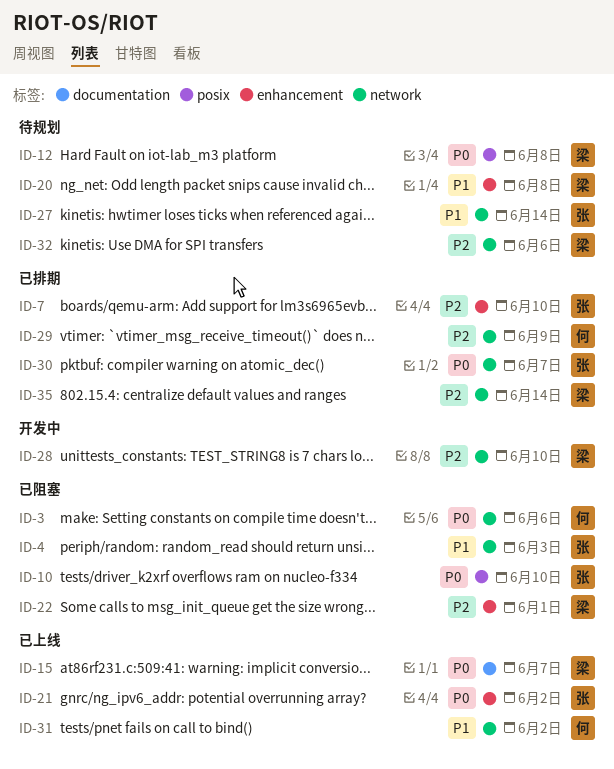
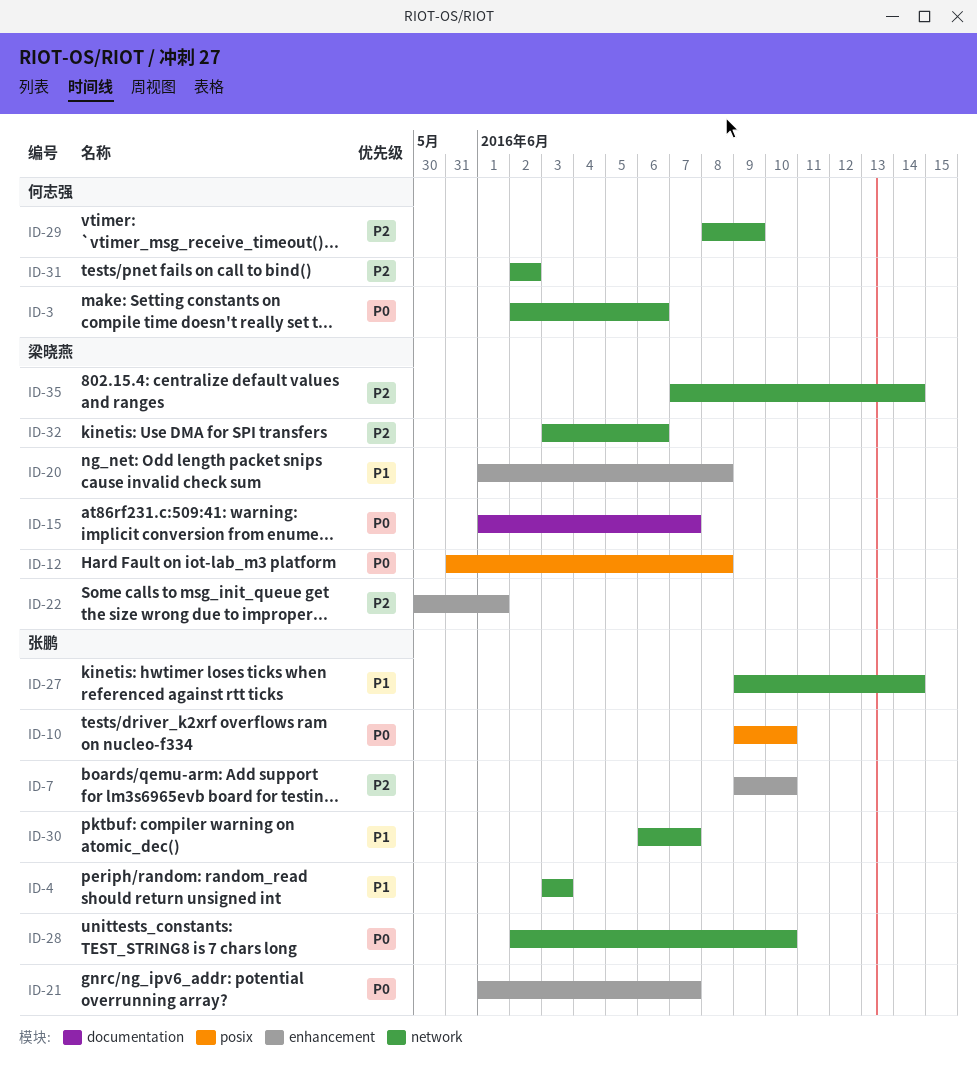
ID-21, due: Jun 2 -> Jun 7
ID-28, owner: 梁晓燕 -> 张鹏
ID-28, priority: P2 -> P0
ID-30, priority: P0 -> P1
ID-31, priority: P1 -> P2

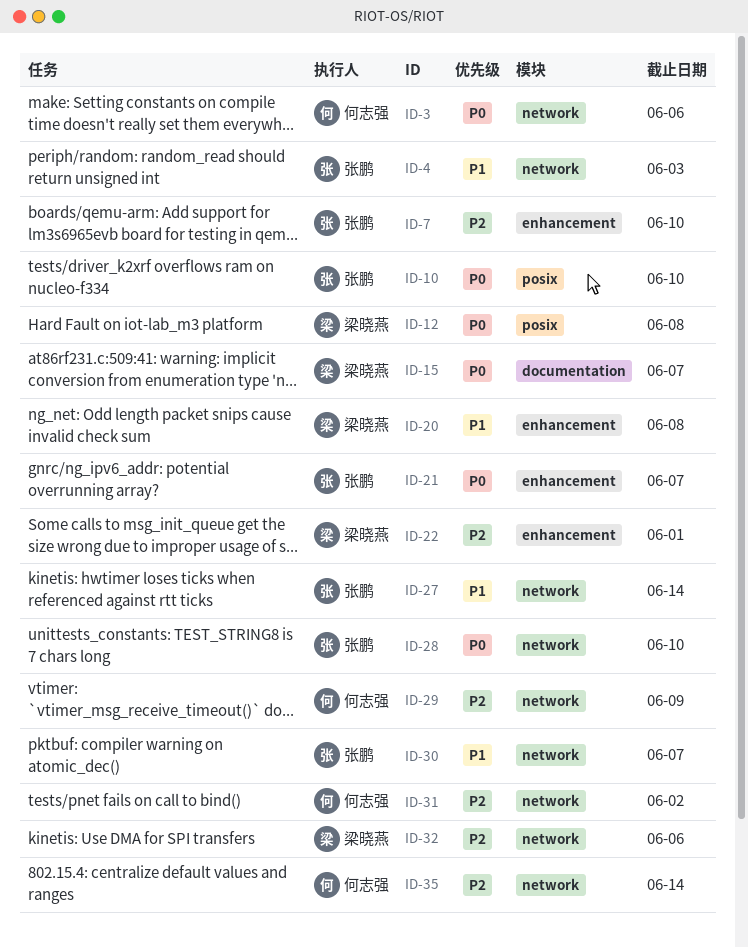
ID-35, owner: 梁晓燕 -> 何志强

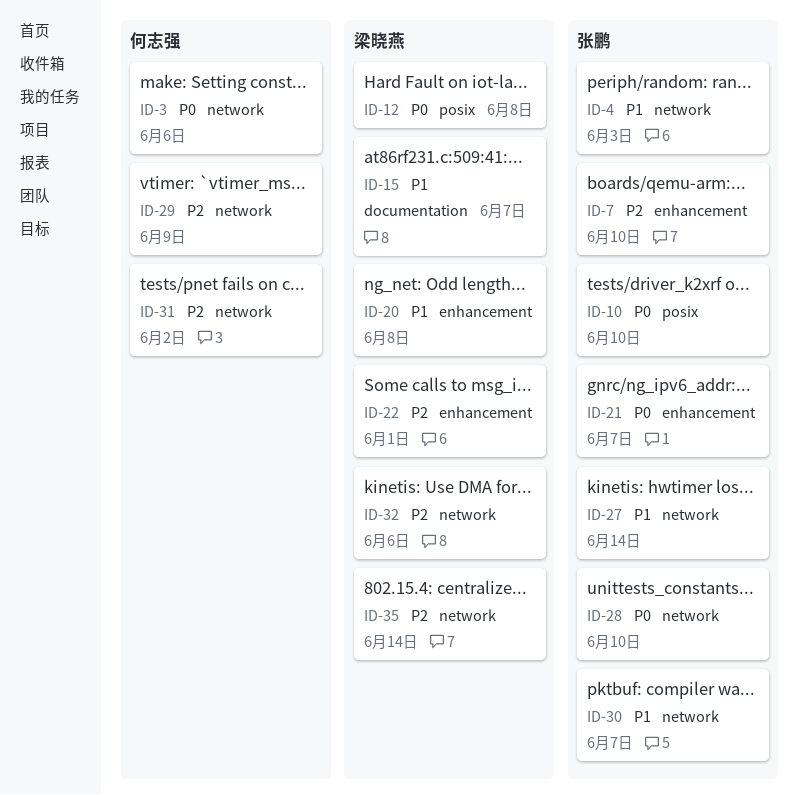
ID-15, priority: P0 -> P1
ID-35, owner: 何志强 -> 梁晓燕

